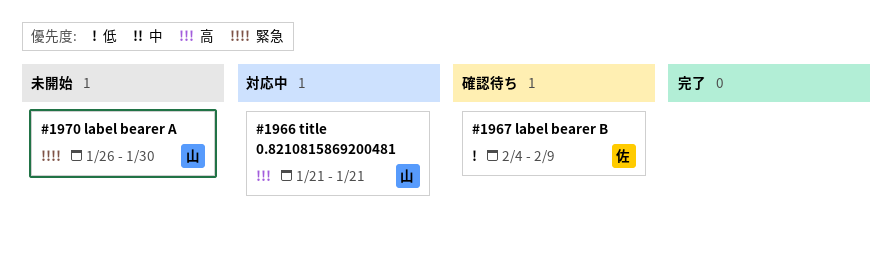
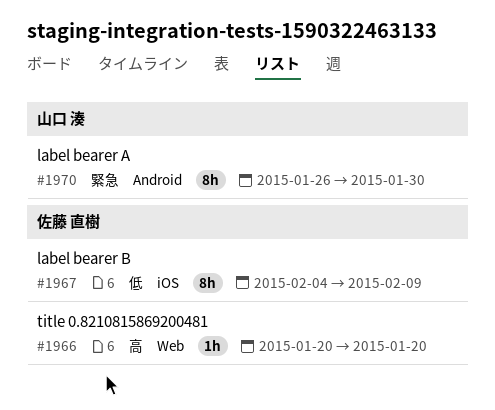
#1966, owner: 山口 湊 -> 佐藤 直樹
#1966, start: Jan 21 -> Jan 20
#1966, due: Jan 21 -> Jan 20

